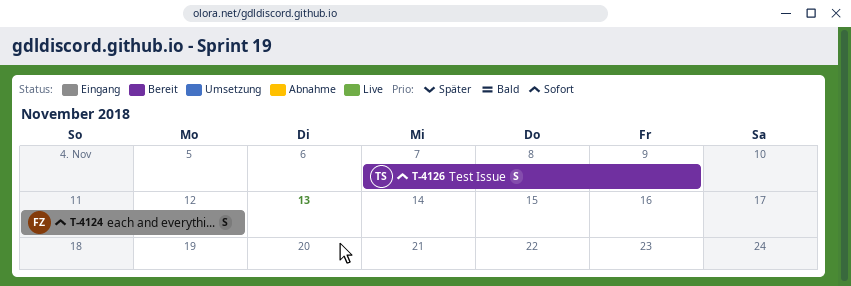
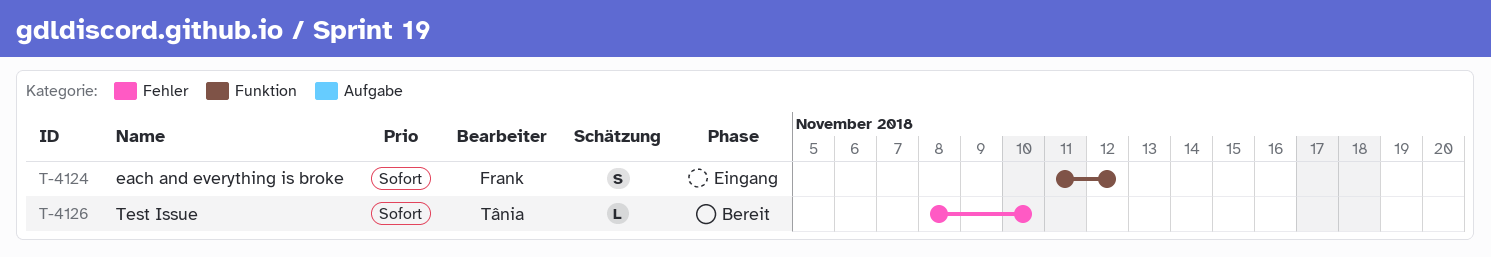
T-4126, estimate: S -> L
T-4126, start: Nov 7 -> Nov 8
T-4126, due: Nov 9 -> Nov 10

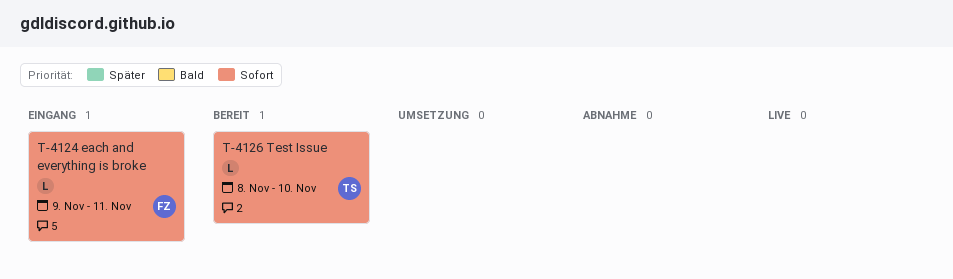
T-4124, estimate: S -> L
T-4124, start: Nov 11 -> Nov 9
T-4124, due: Nov 12 -> Nov 11

